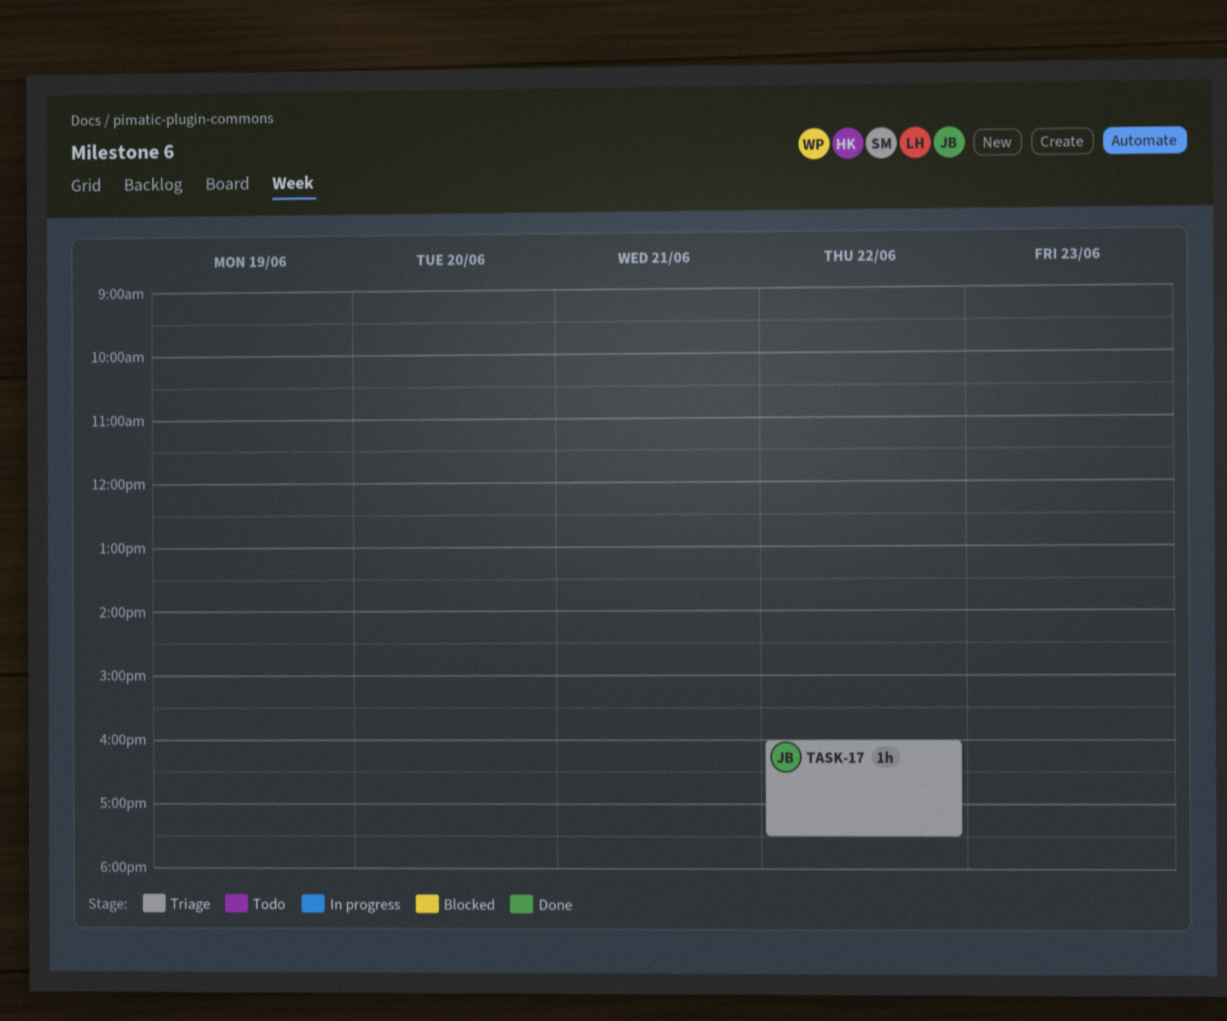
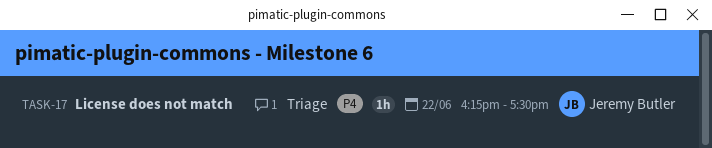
TASK-17, begins: 16:00 -> 16:15

